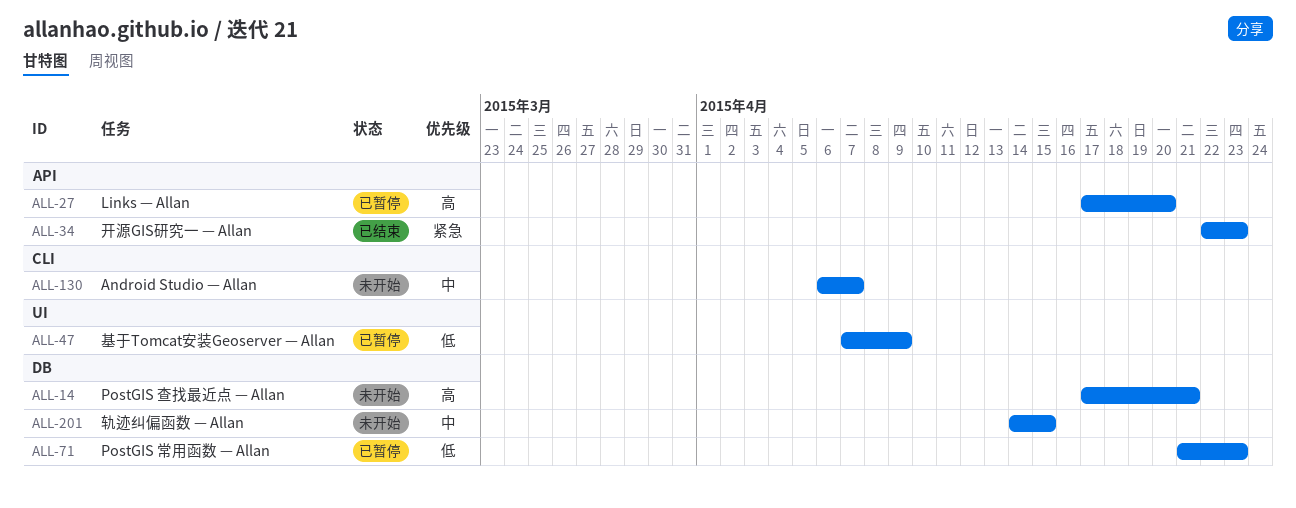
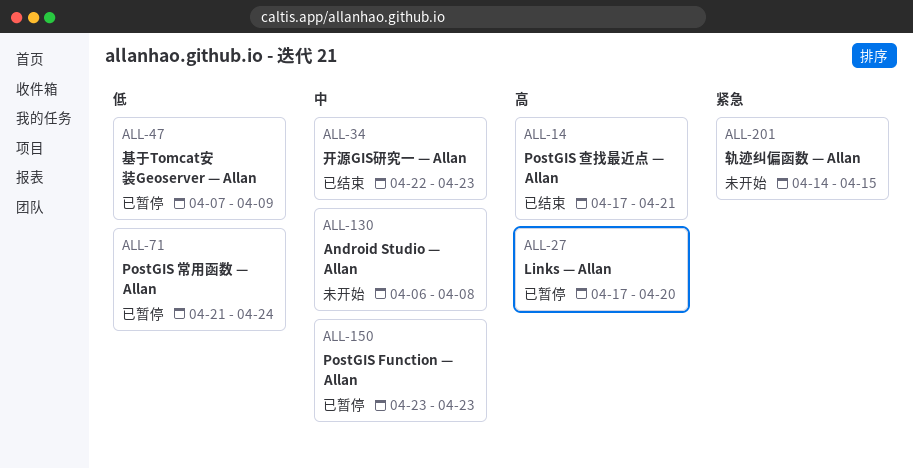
ALL-14, status: 未开始 -> 已结束
ALL-34, priority: 紧急 -> 中
ALL-71, due: Apr 23 -> Apr 24
ALL-130, due: Apr 7 -> Apr 8
ALL-150: none -> present
ALL-201, priority: 中 -> 紧急

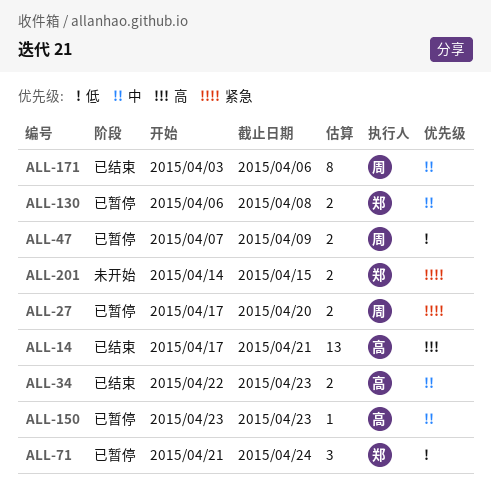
ALL-27, priority: 高 -> 紧急
ALL-130, status: 未开始 -> 已暂停
ALL-171: none -> present

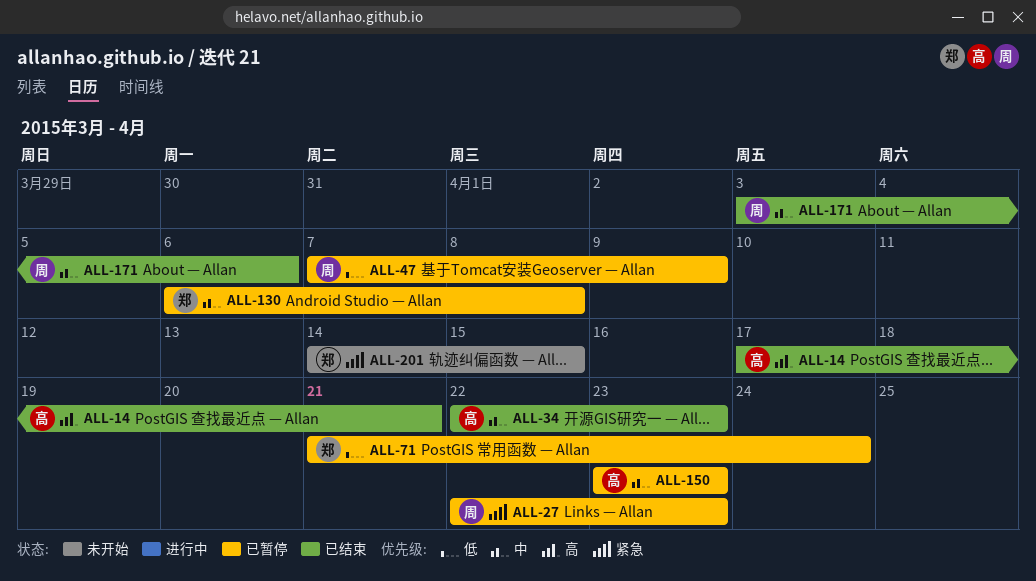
ALL-27, start: Apr 17 -> Apr 22
ALL-27, due: Apr 20 -> Apr 23

